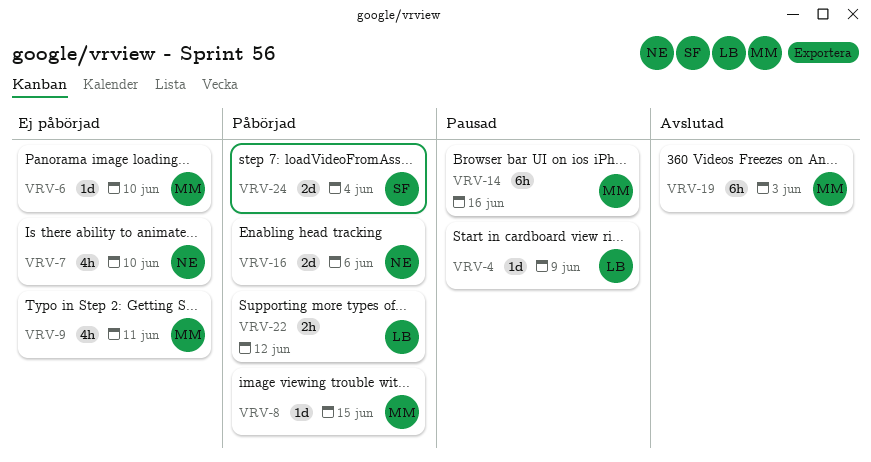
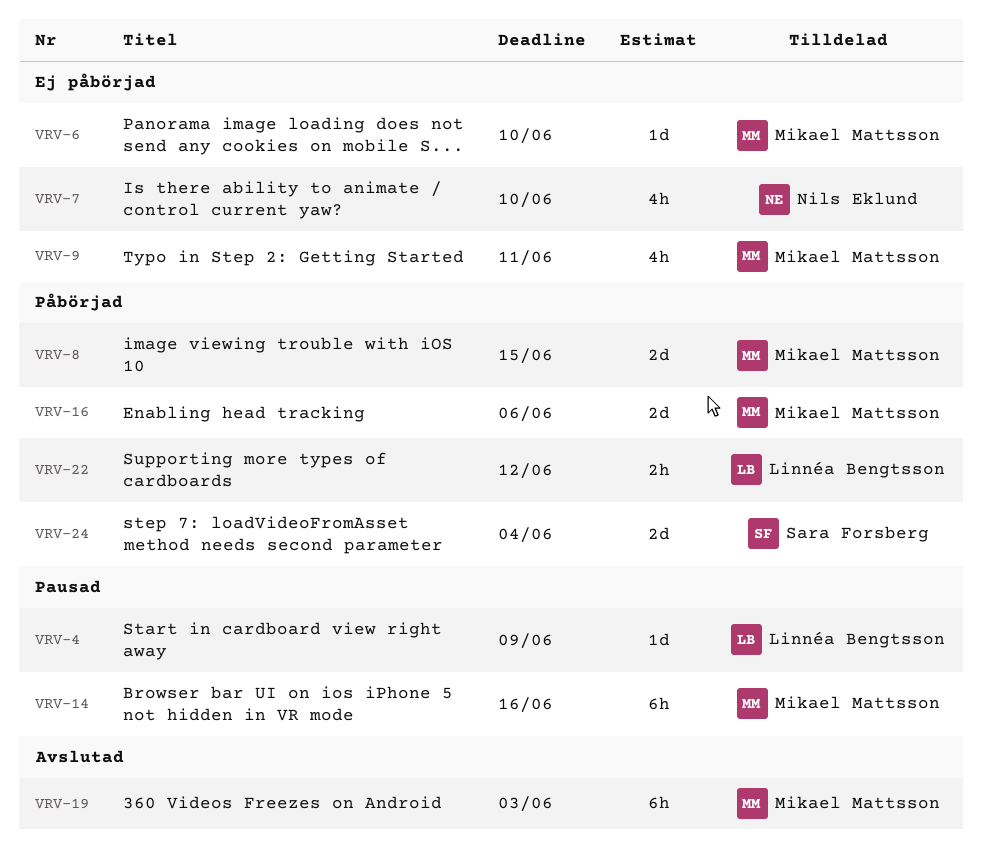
VRV-8, estimate: 1d -> 2d
VRV-16, owner: Nils Eklund -> Mikael Mattsson

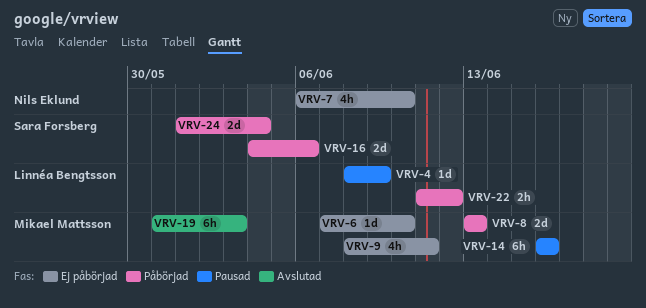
VRV-8, due: Jun 15 -> Jun 13
VRV-16, owner: Mikael Mattsson -> Sara Forsberg

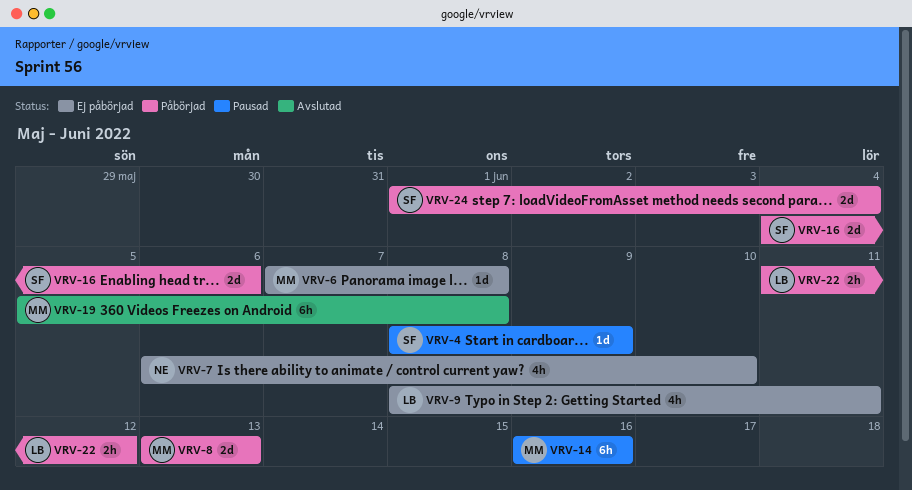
VRV-4, owner: Linnéa Bengtsson -> Sara Forsberg
VRV-6, due: Jun 10 -> Jun 8
VRV-9, owner: Mikael Mattsson -> Linnéa Bengtsson
VRV-19, start: May 31 -> Jun 5
VRV-19, due: Jun 3 -> Jun 8

